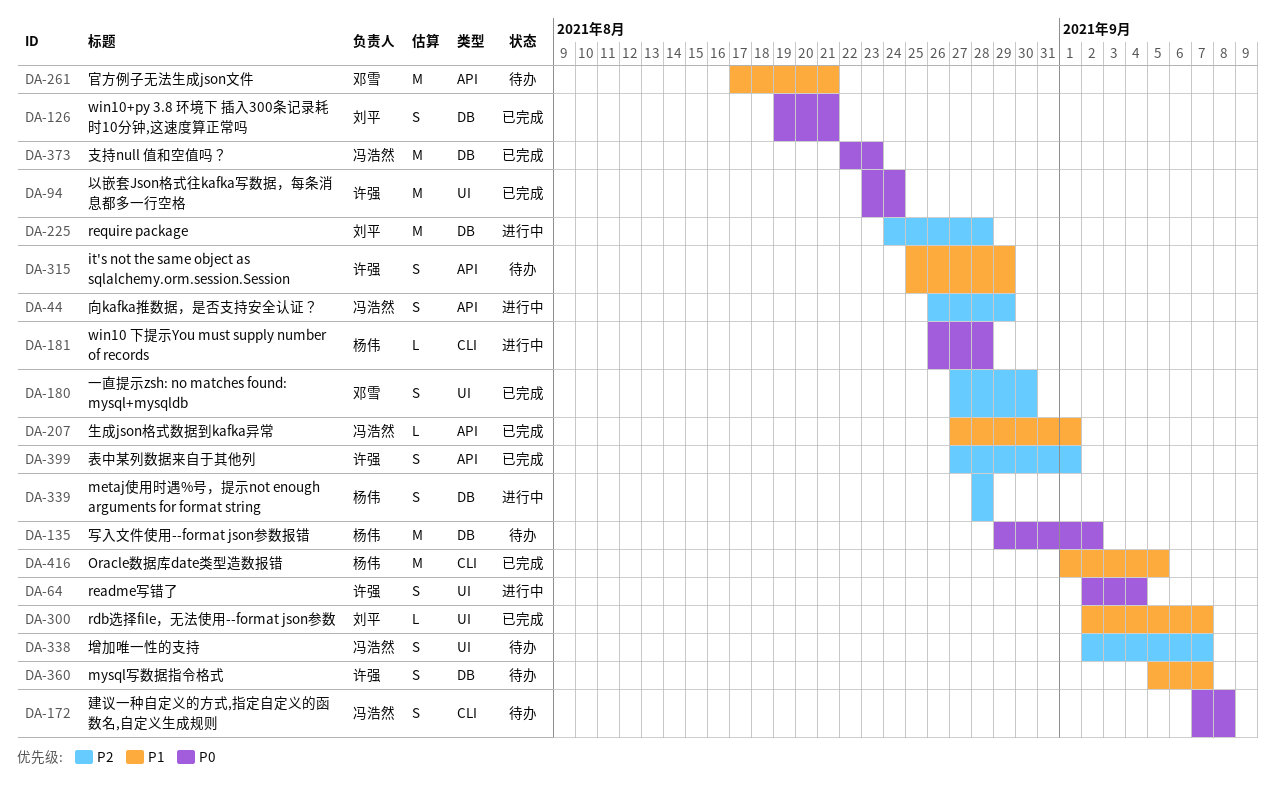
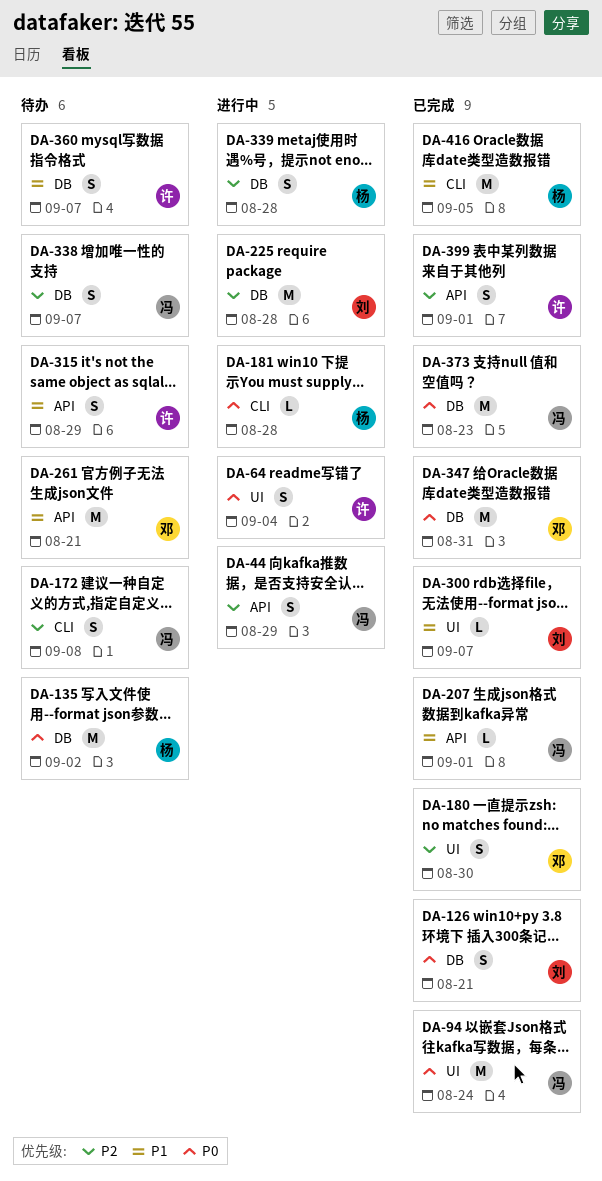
DA-94, owner: 许强 -> 冯浩然
DA-172, priority: P0 -> P2
DA-338, label: UI -> DB
DA-347: none -> present

